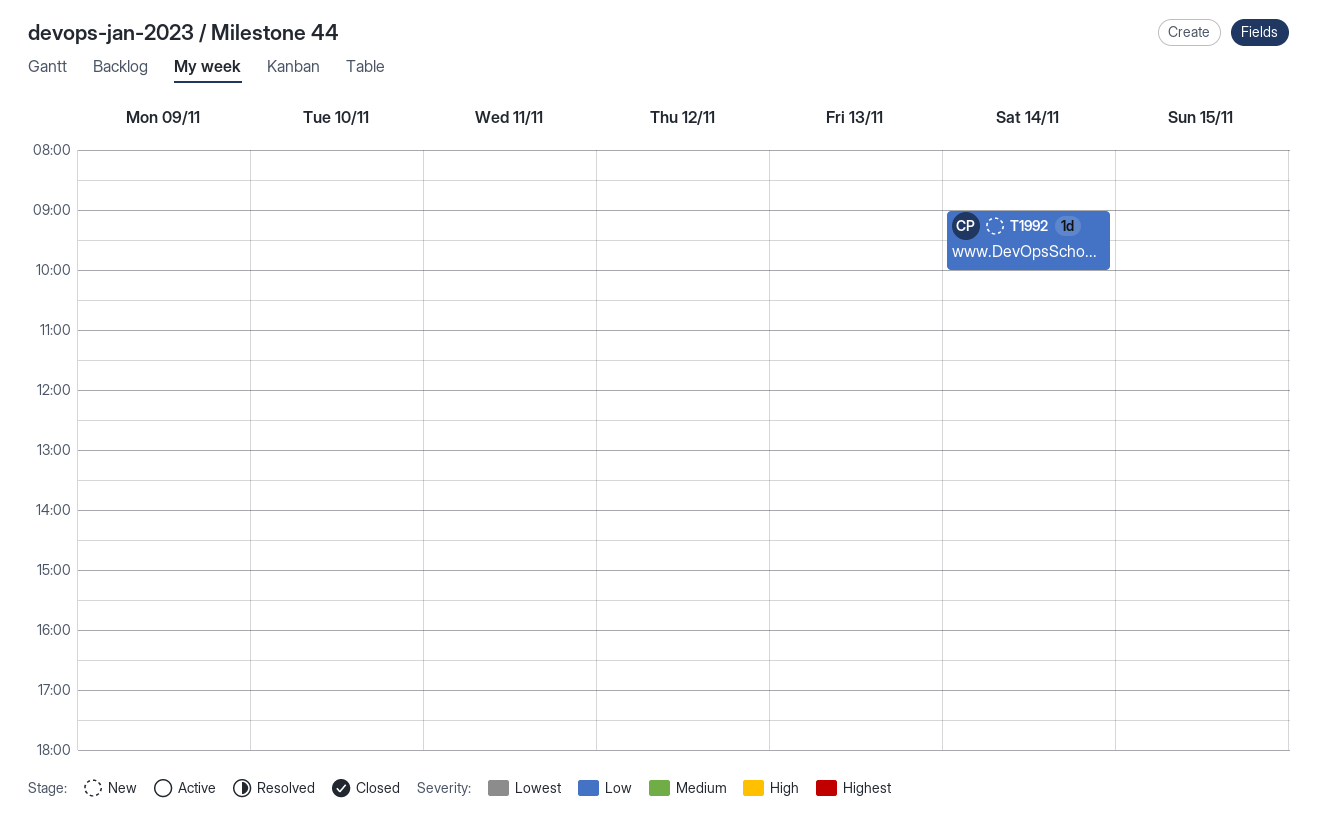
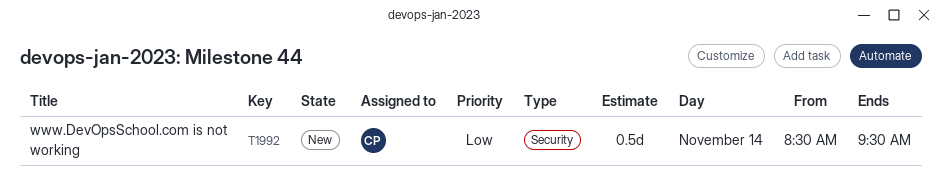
T1992, estimate: 1d -> 0.5d
T1992, begins: 09:00 -> 08:30
T1992, ends: 10:00 -> 09:30

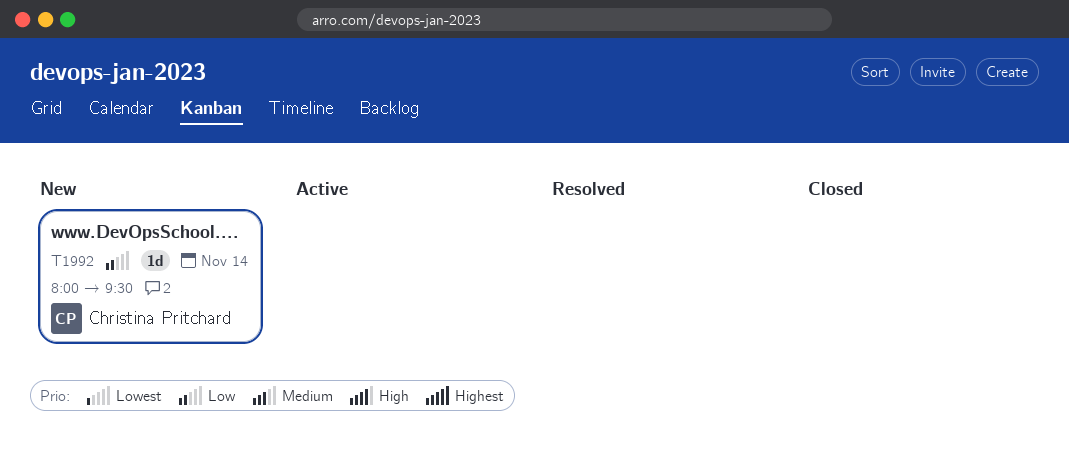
T1992, estimate: 0.5d -> 1d
T1992, begins: 08:30 -> 08:00

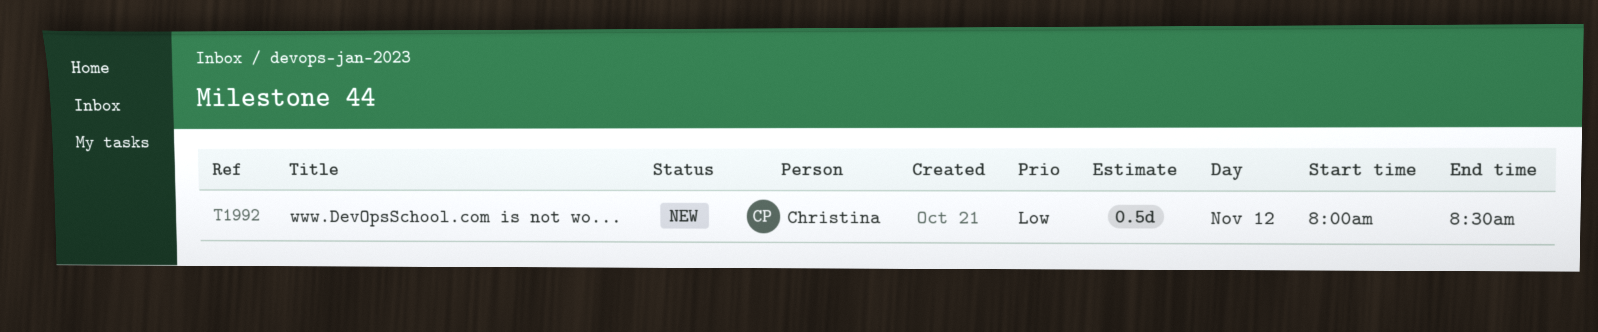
T1992, estimate: 1d -> 0.5d
T1992, day: Nov 14 -> Nov 12
T1992, ends: 09:30 -> 08:30

